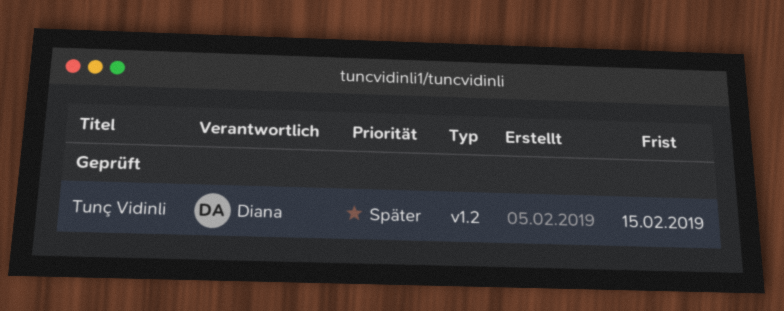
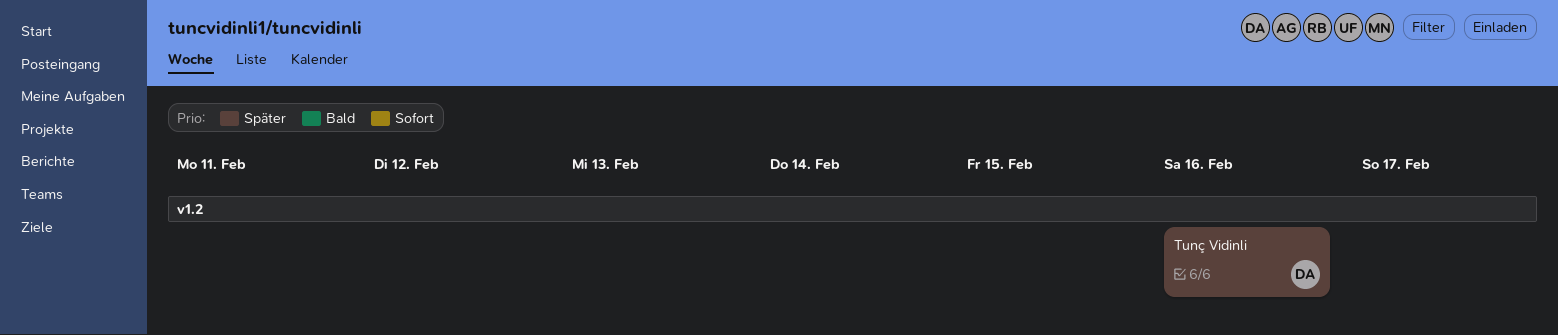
Tunç Vidinli, due: Feb 15 -> Feb 16

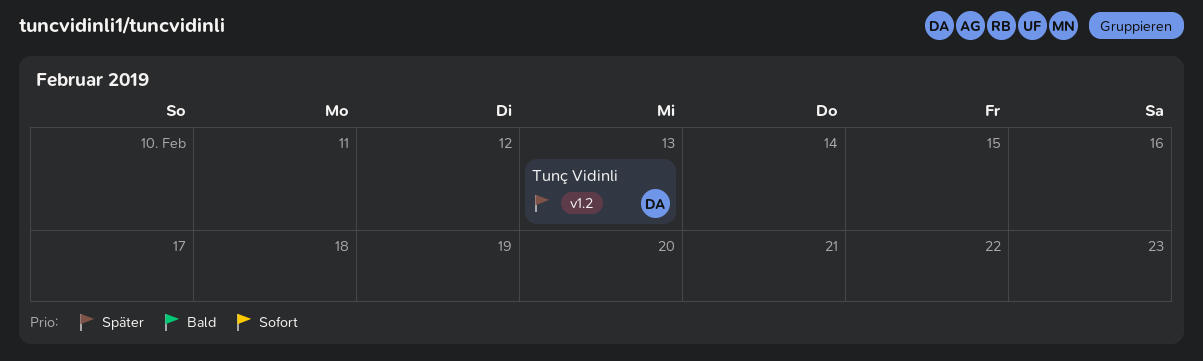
Tunç Vidinli, due: Feb 16 -> Feb 13

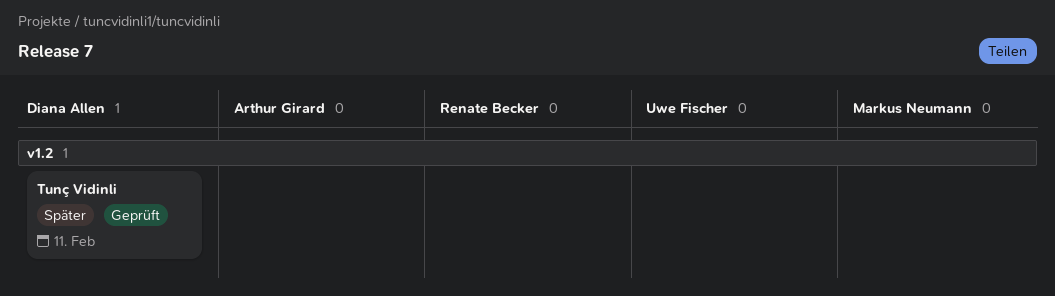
Tunç Vidinli, due: Feb 13 -> Feb 11

